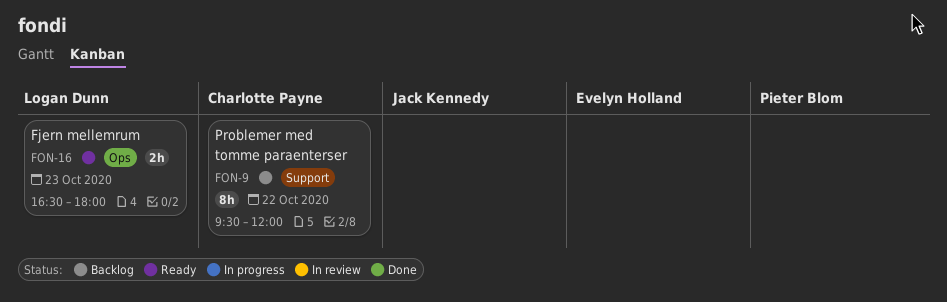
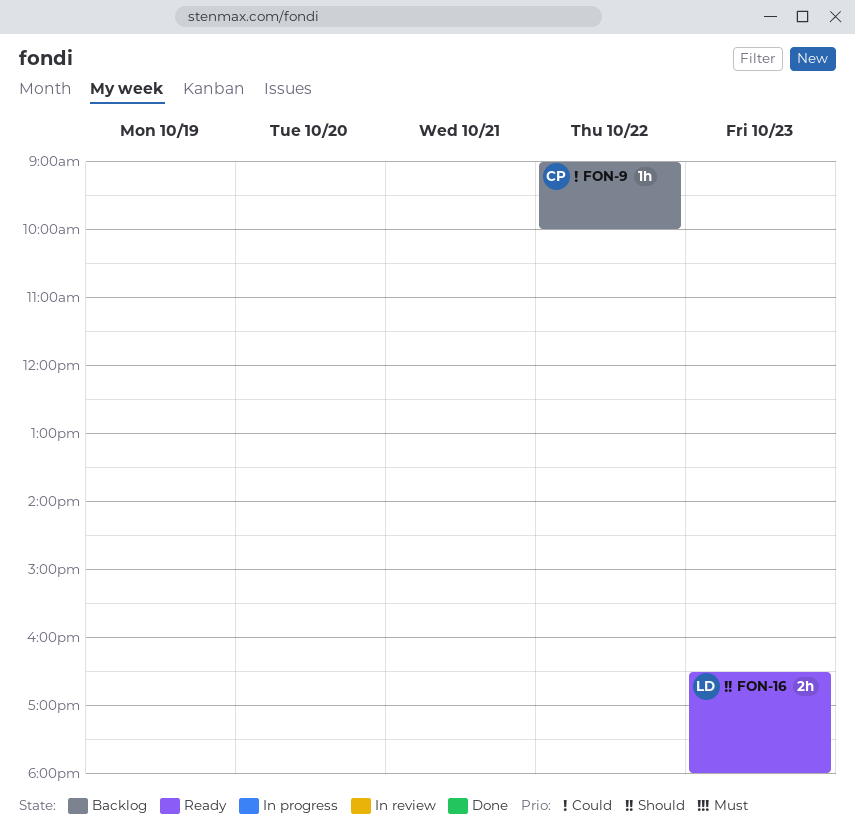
FON-9, estimate: 8h -> 1h
FON-9, begins: 09:30 -> 09:00
FON-9, ends: 12:00 -> 10:00

